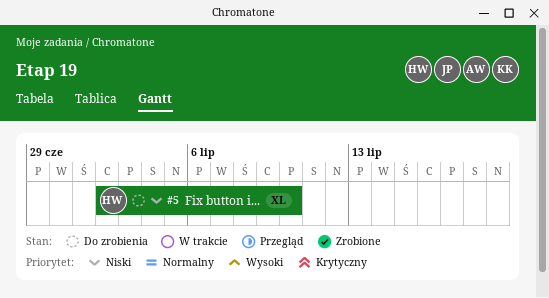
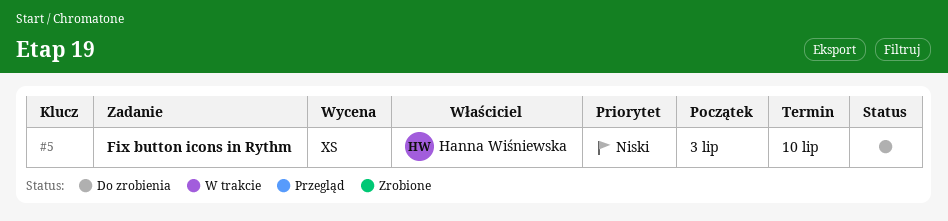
#5, estimate: XL -> XS
#5, start: Jul 2 -> Jul 3

